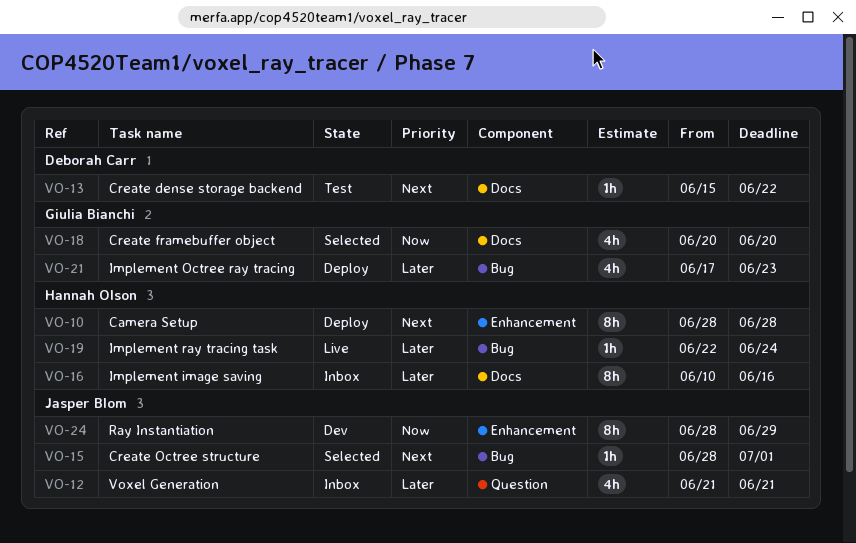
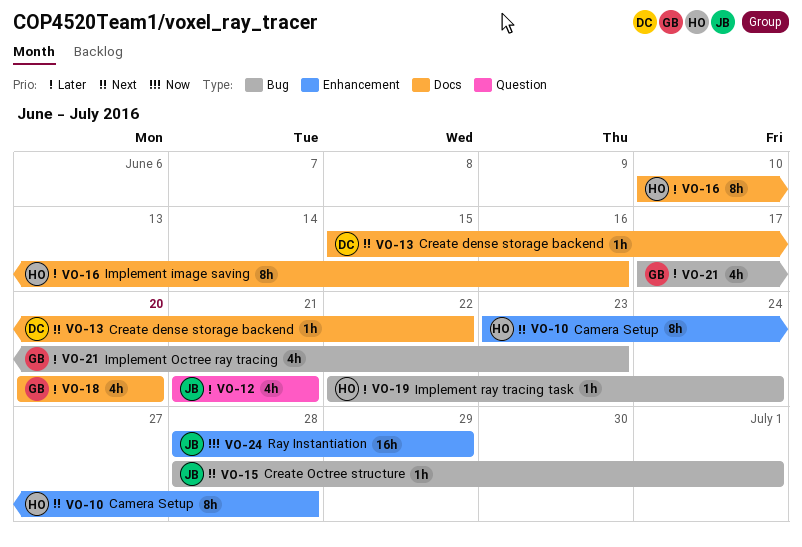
VO-10, start: Jun 28 -> Jun 23
VO-18, priority: Now -> Later
VO-24, estimate: 8h -> 16h

